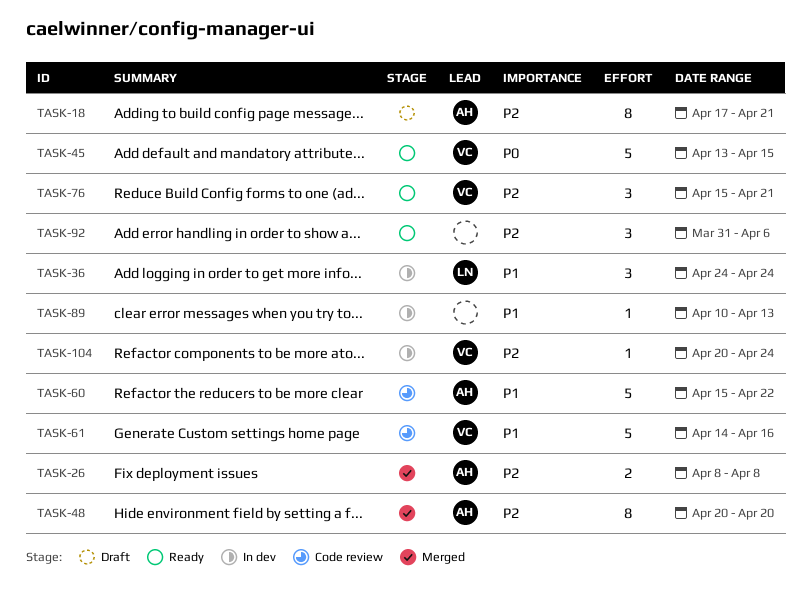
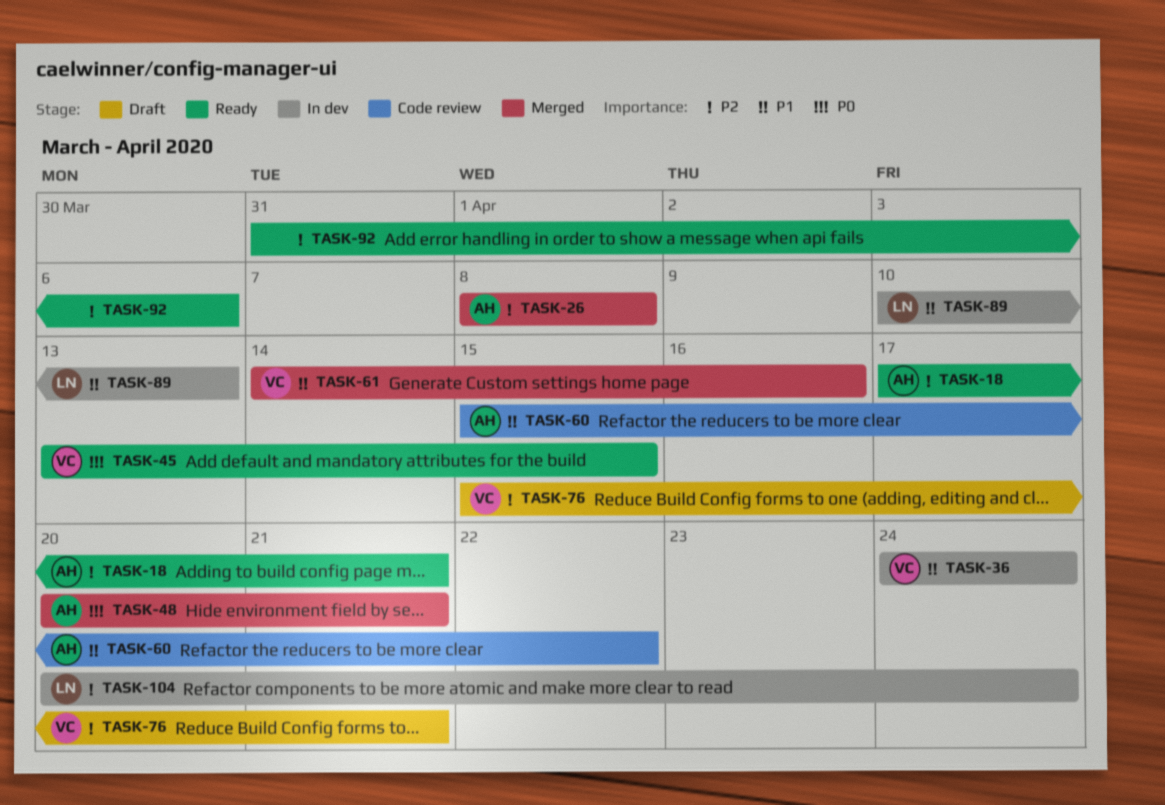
TASK-18, status: Draft -> Ready
TASK-36, owner: LN -> VC
TASK-48, priority: P2 -> P0
TASK-48, due: Apr 20 -> Apr 21
TASK-61, status: Code review -> Merged
TASK-76, status: Ready -> Draft
TASK-89, owner: none -> LN
TASK-104, owner: VC -> LN

